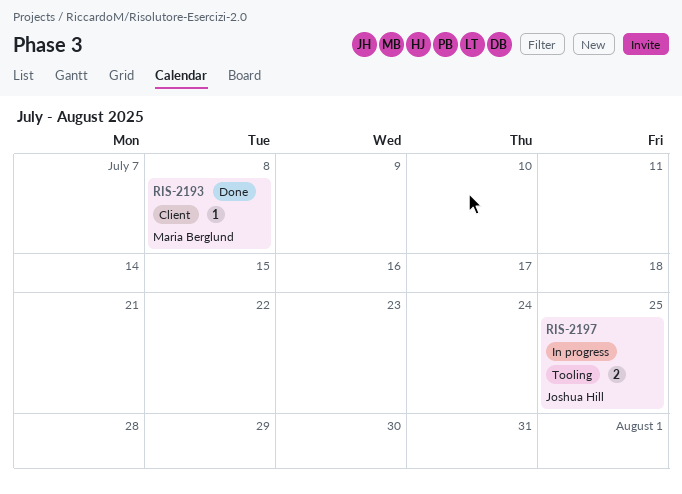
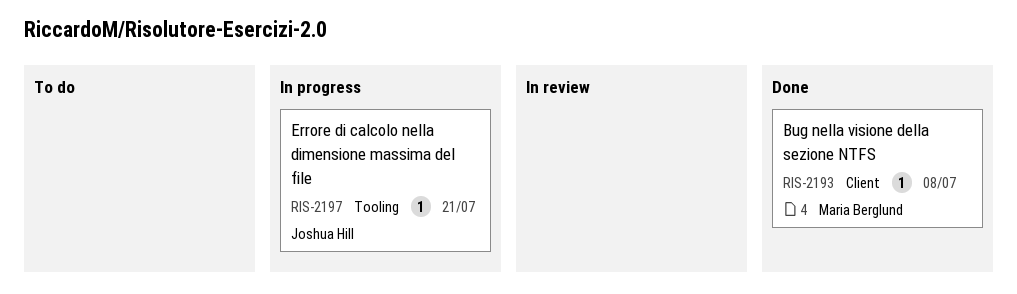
RIS-2197, estimate: 2 -> 1
RIS-2197, due: Jul 25 -> Jul 21

